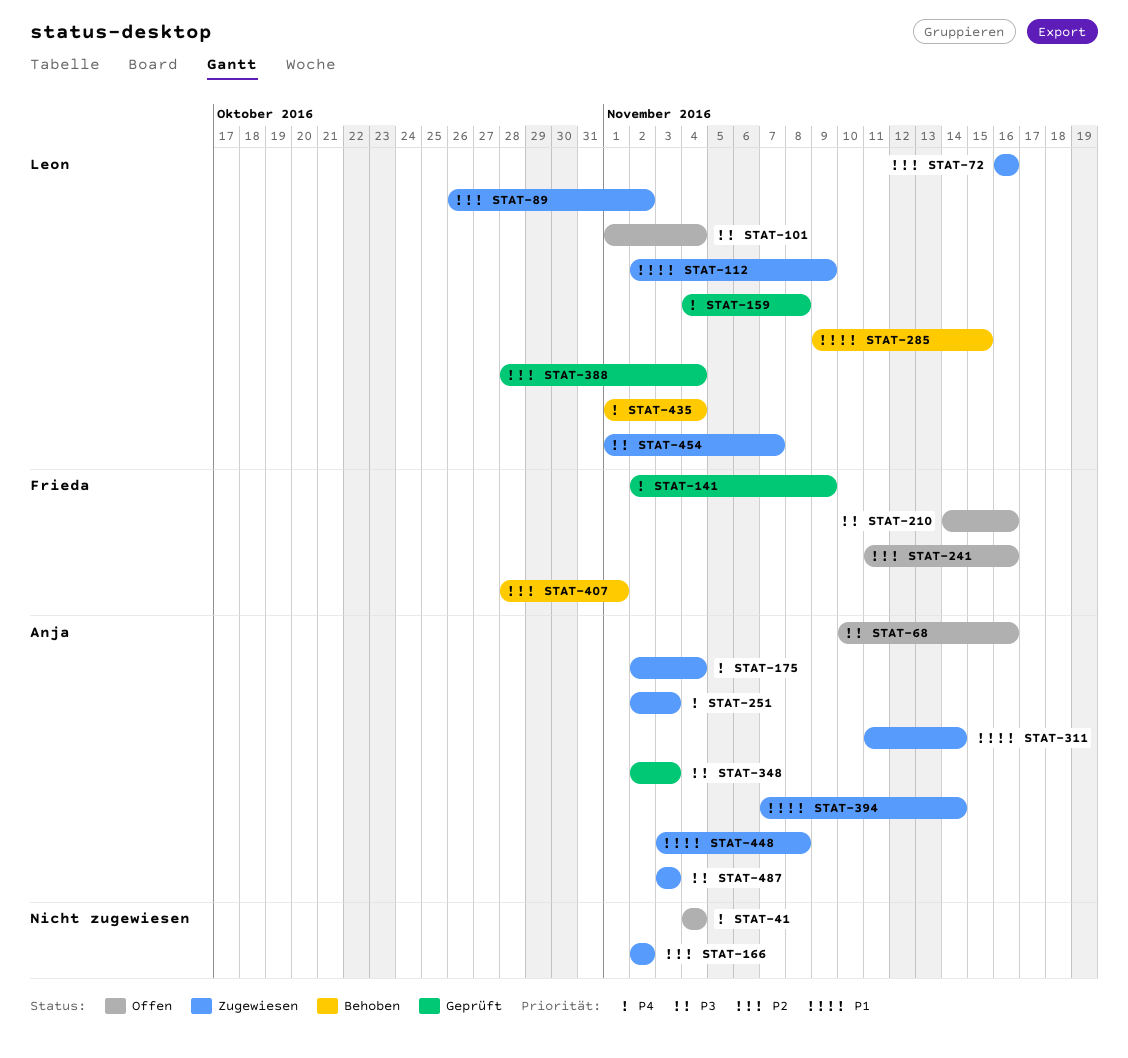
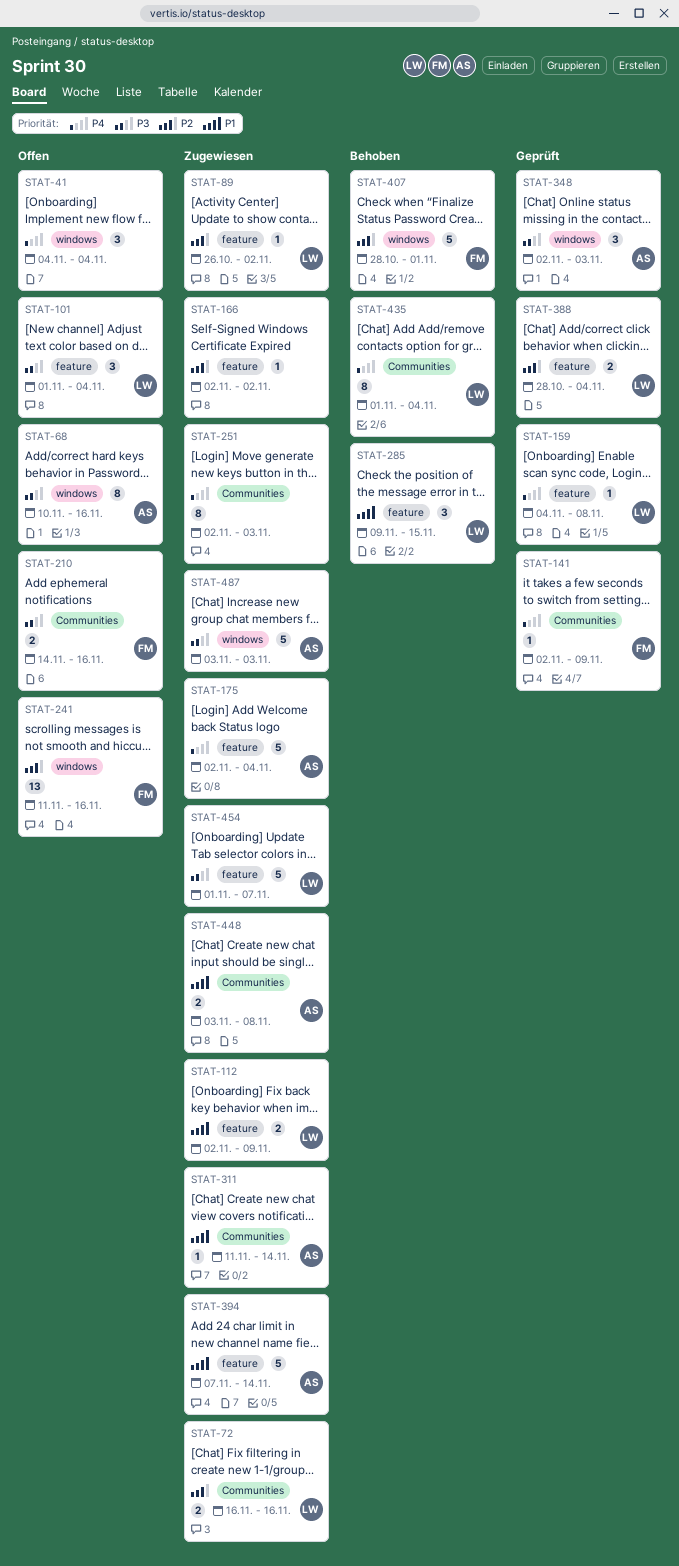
STAT-251, owner: Anja -> none

